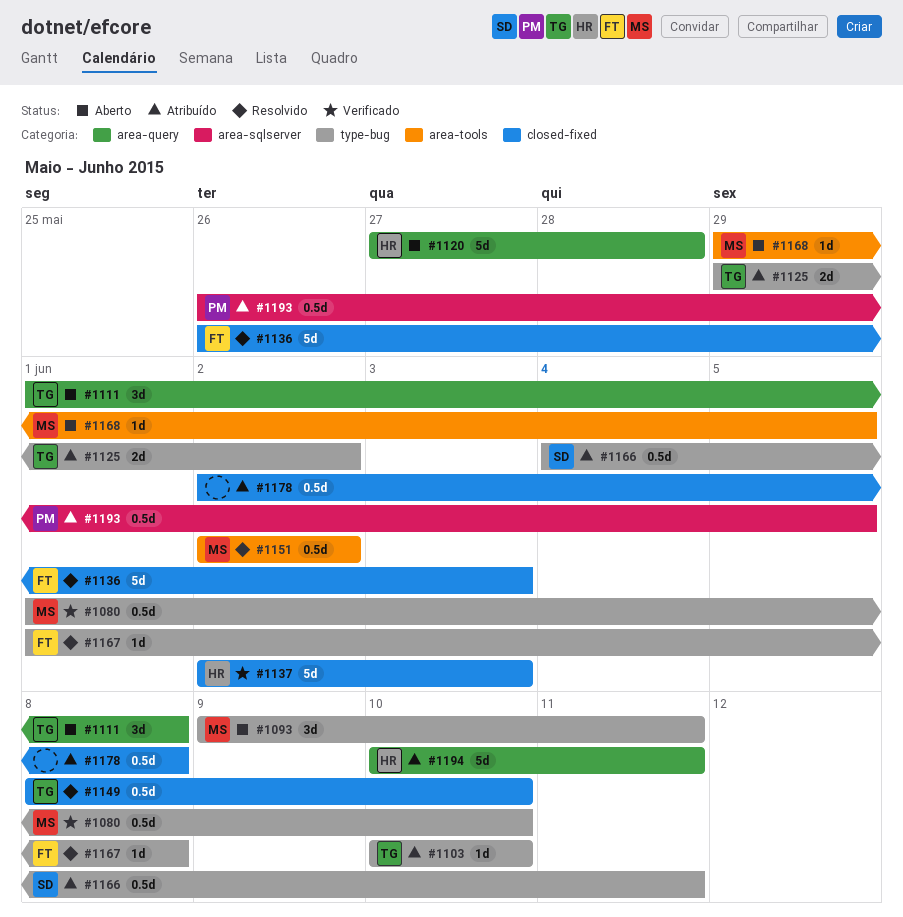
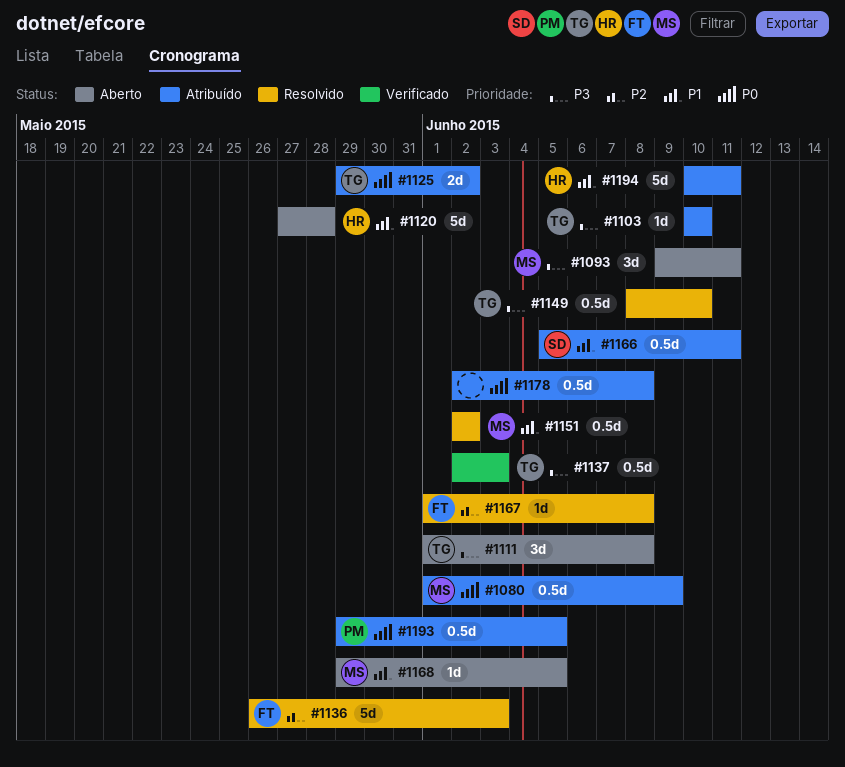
#1080, status: Verificado -> Atribuído
#1080, due: Jun 10 -> Jun 9
#1137, owner: HR -> TG
#1137, estimate: 5d -> 0.5d
#1166, start: Jun 4 -> Jun 5
#1193, start: May 26 -> May 29

